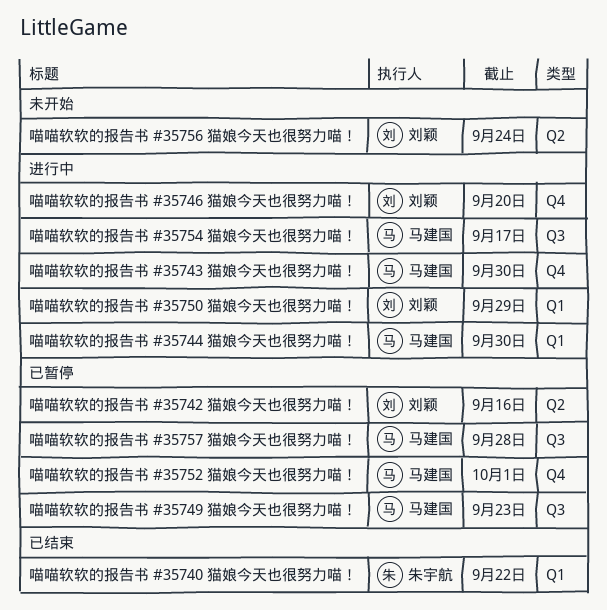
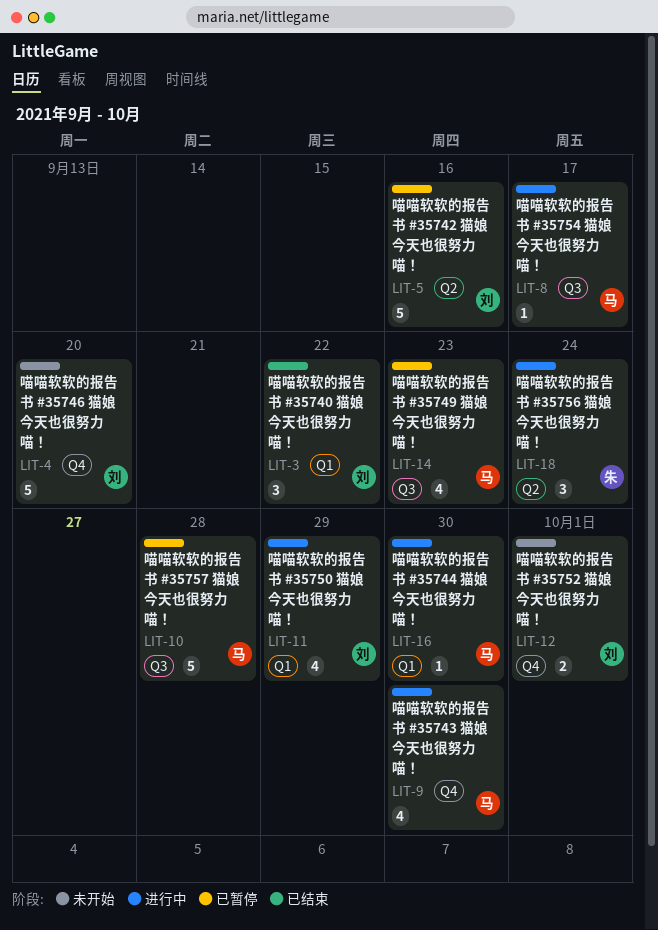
喵喵软软的报告书 #35740 猫娘今天也很努力喵！, owner: 朱宇航 -> 刘颖
喵喵软软的报告书 #35746 猫娘今天也很努力喵！, status: 进行中 -> 未开始
喵喵软软的报告书 #35752 猫娘今天也很努力喵！, status: 已暂停 -> 未开始
喵喵软软的报告书 #35752 猫娘今天也很努力喵！, owner: 马建国 -> 刘颖
喵喵软软的报告书 #35756 猫娘今天也很努力喵！, status: 未开始 -> 进行中
喵喵软软的报告书 #35756 猫娘今天也很努力喵！, owner: 刘颖 -> 朱宇航

